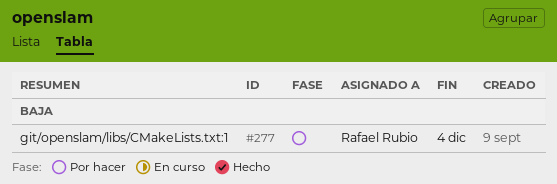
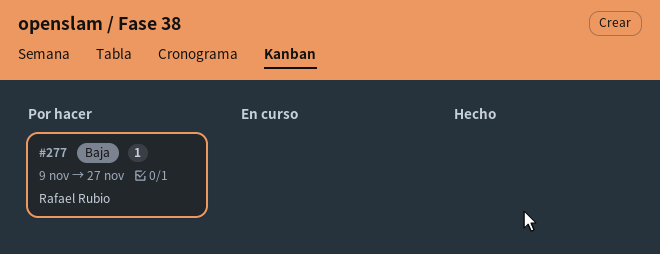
#277, due: Dec 4 -> Nov 27

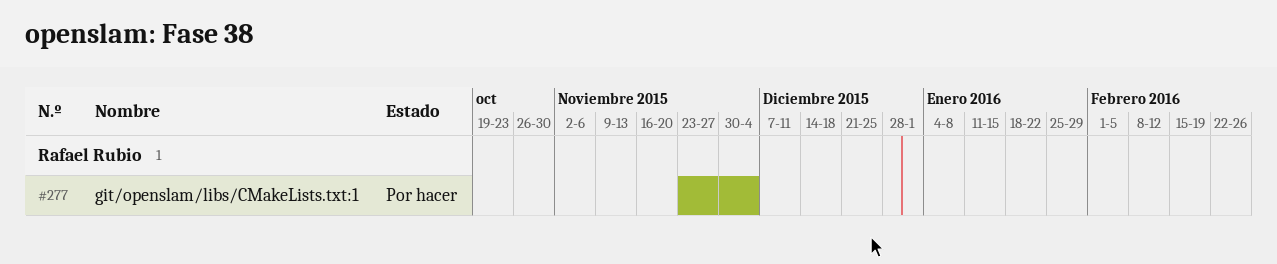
#277, start: Nov 9 -> Nov 23
#277, due: Nov 27 -> Dec 4

